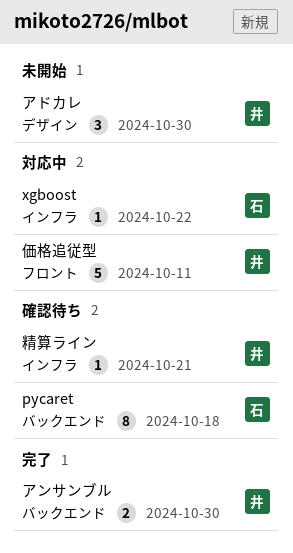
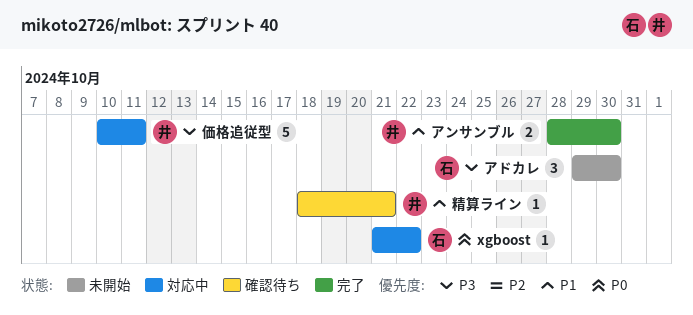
pycaret: present -> none
アドカレ, owner: 井 -> 石

